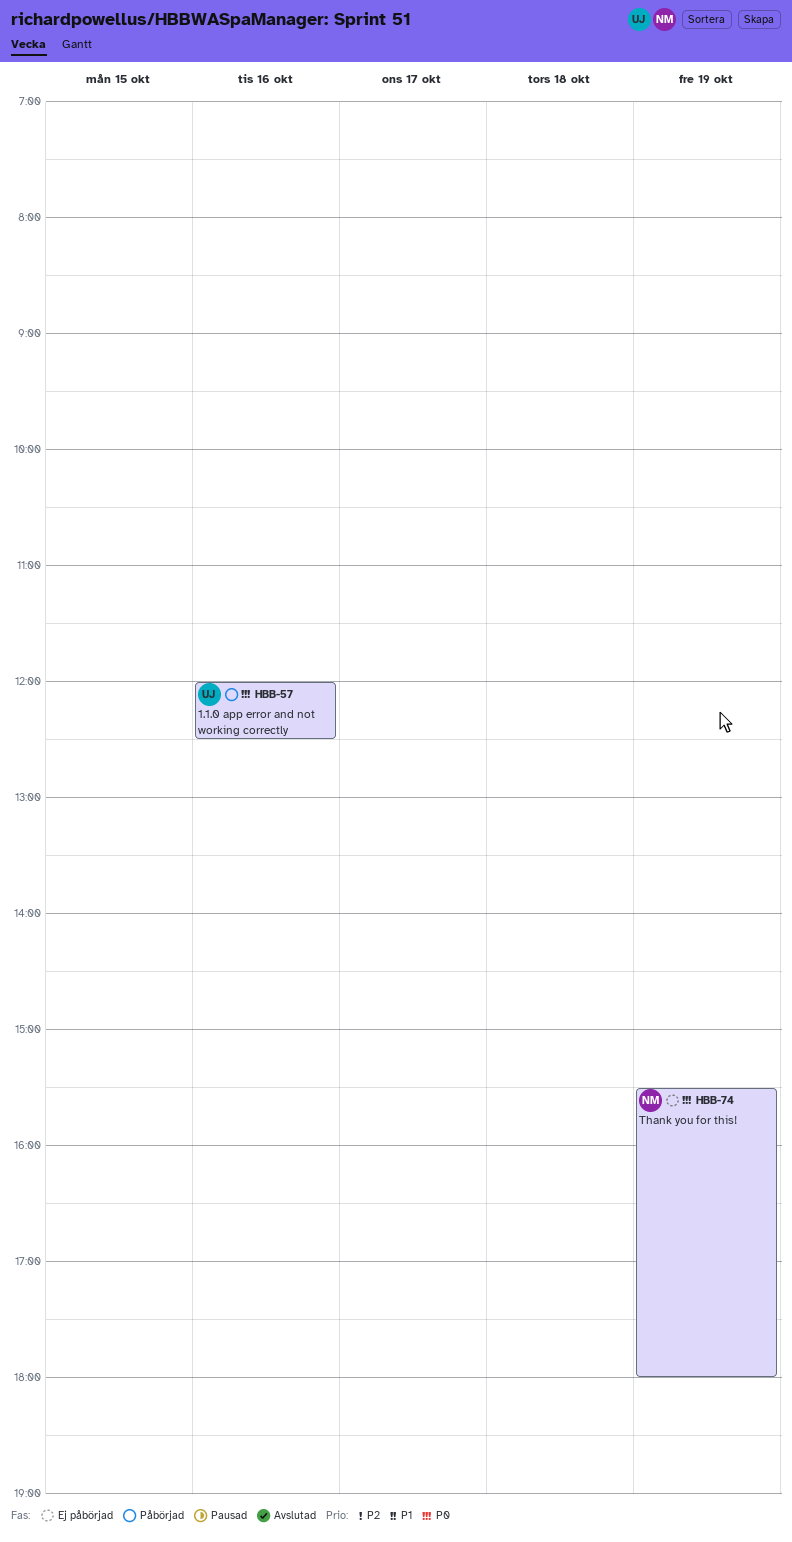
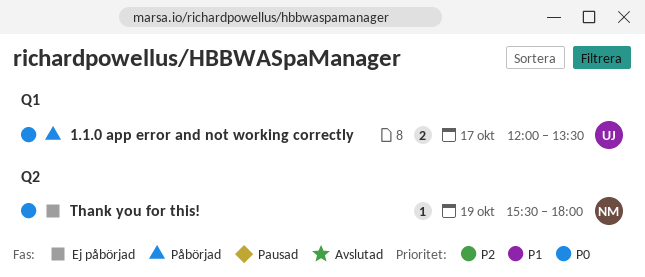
1.1.0 app error and not working correctly, day: Oct 16 -> Oct 17
1.1.0 app error and not working correctly, ends: 12:30 -> 13:30

